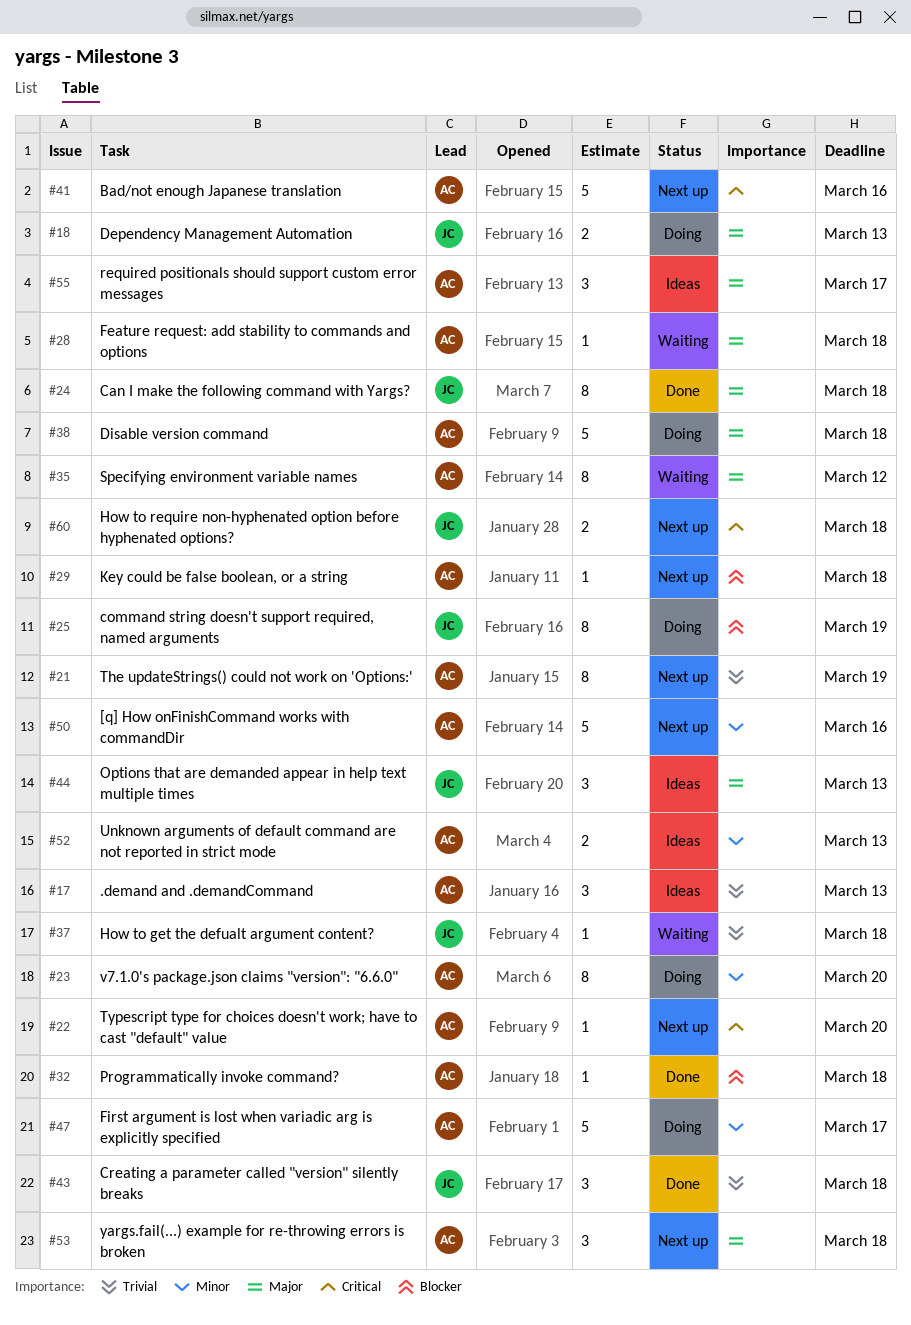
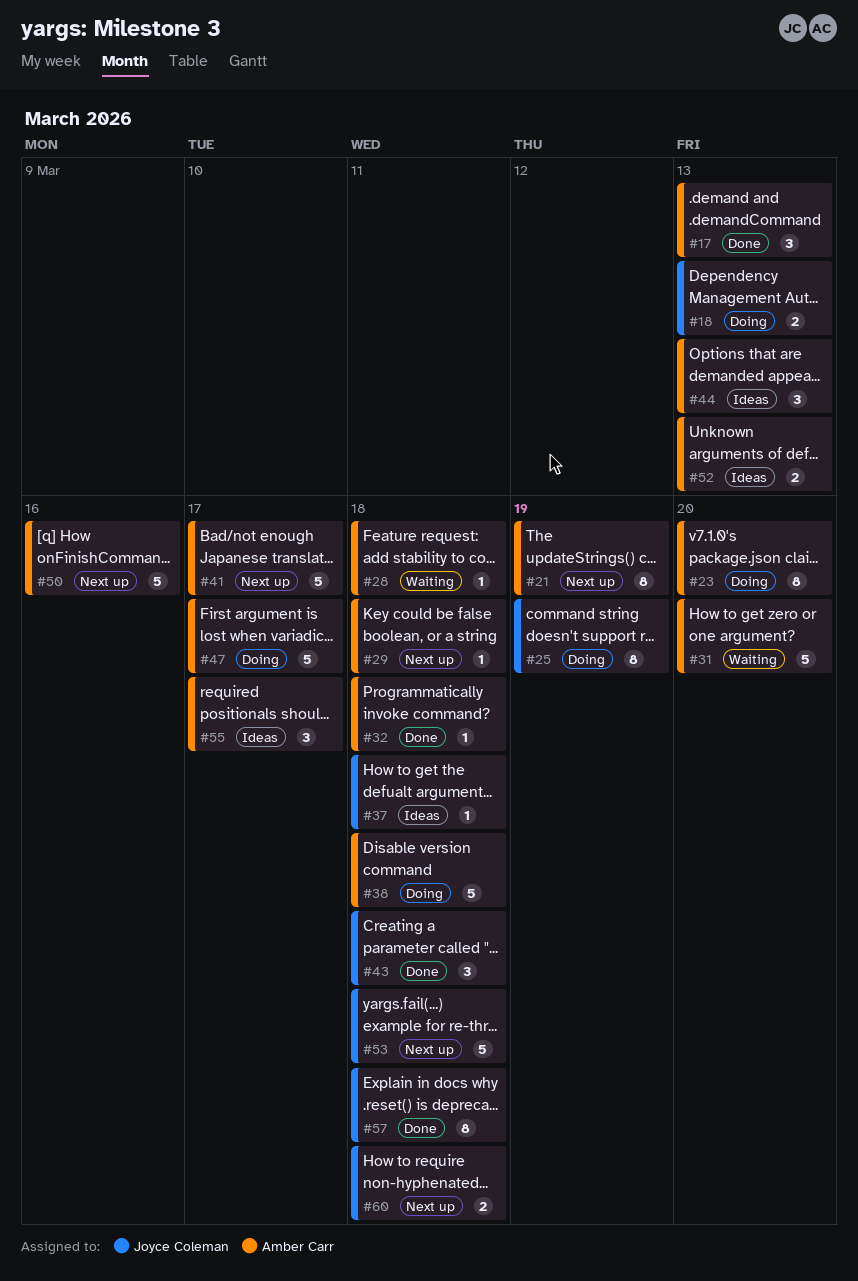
#17, status: Ideas -> Done
#22: present -> none
#24: present -> none
#31: none -> present
#35: present -> none
#37, status: Waiting -> Ideas
#41, due: Mar 16 -> Mar 17
#44, owner: Joyce Coleman -> Amber Carr
#53, owner: Amber Carr -> Joyce Coleman
#53, estimate: 3 -> 5
#57: none -> present

